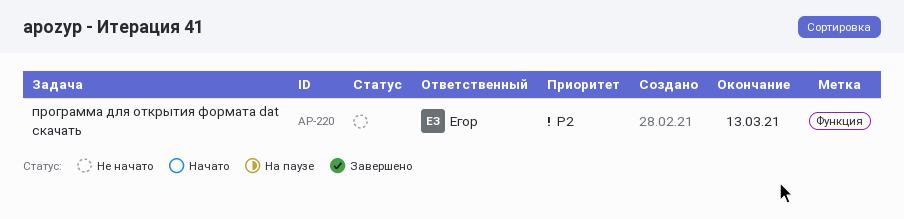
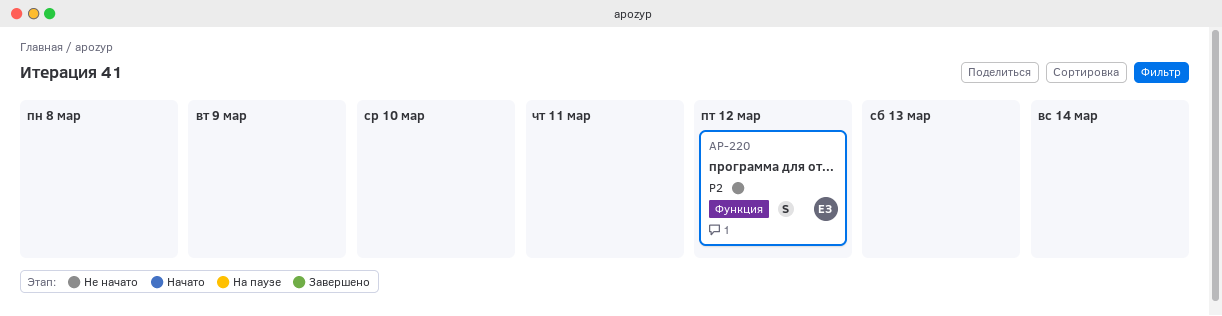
AP-220, due: Mar 13 -> Mar 12

